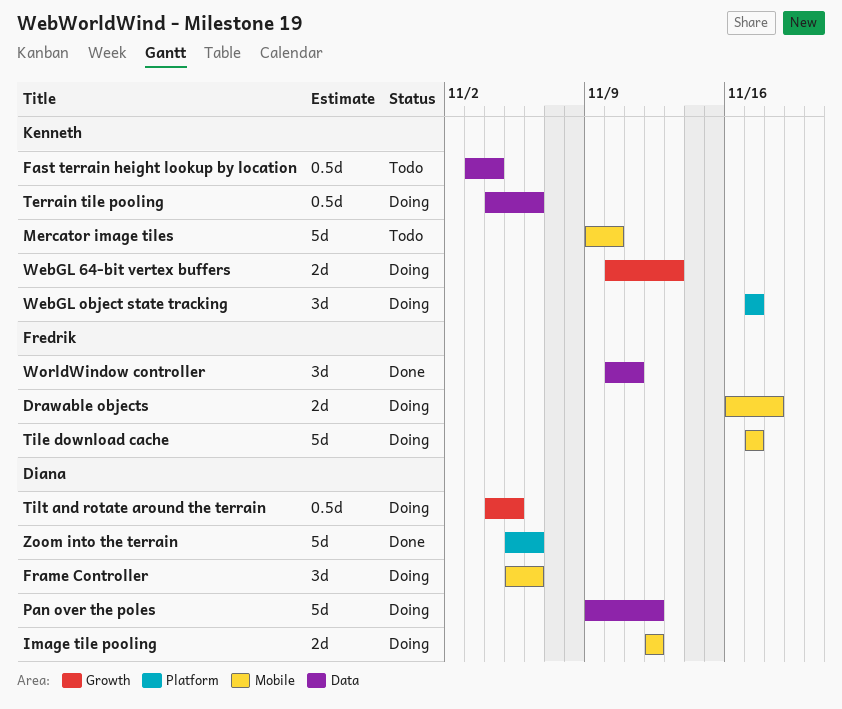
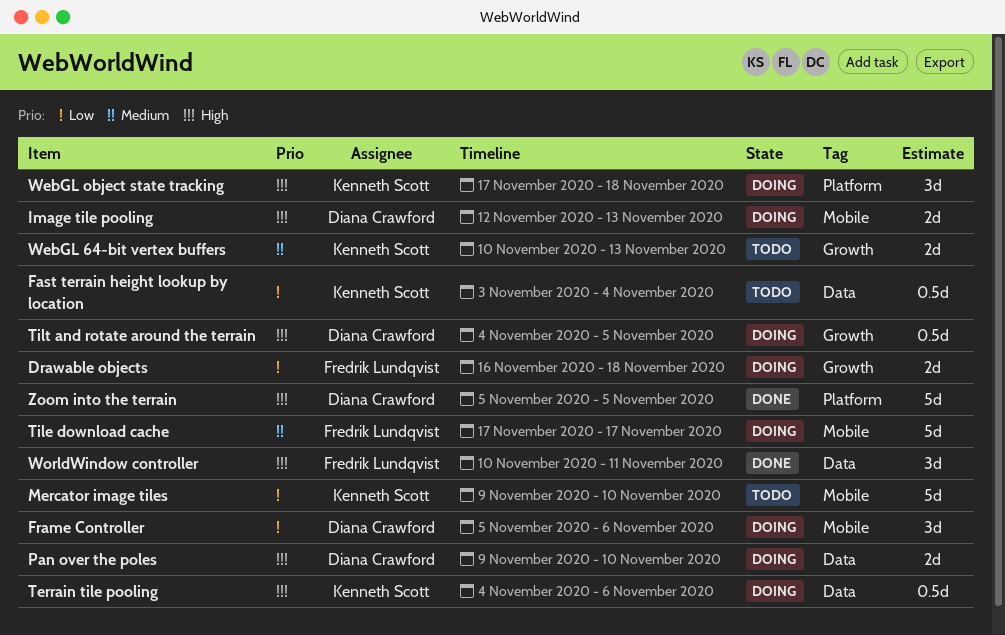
Drawable objects, label: Mobile -> Growth
Image tile pooling, due: Nov 12 -> Nov 13
Pan over the poles, estimate: 5d -> 2d
Pan over the poles, due: Nov 12 -> Nov 10
WebGL 64-bit vertex buffers, status: Doing -> Todo
WebGL object state tracking, due: Nov 17 -> Nov 18
Zoom into the terrain, due: Nov 6 -> Nov 5

